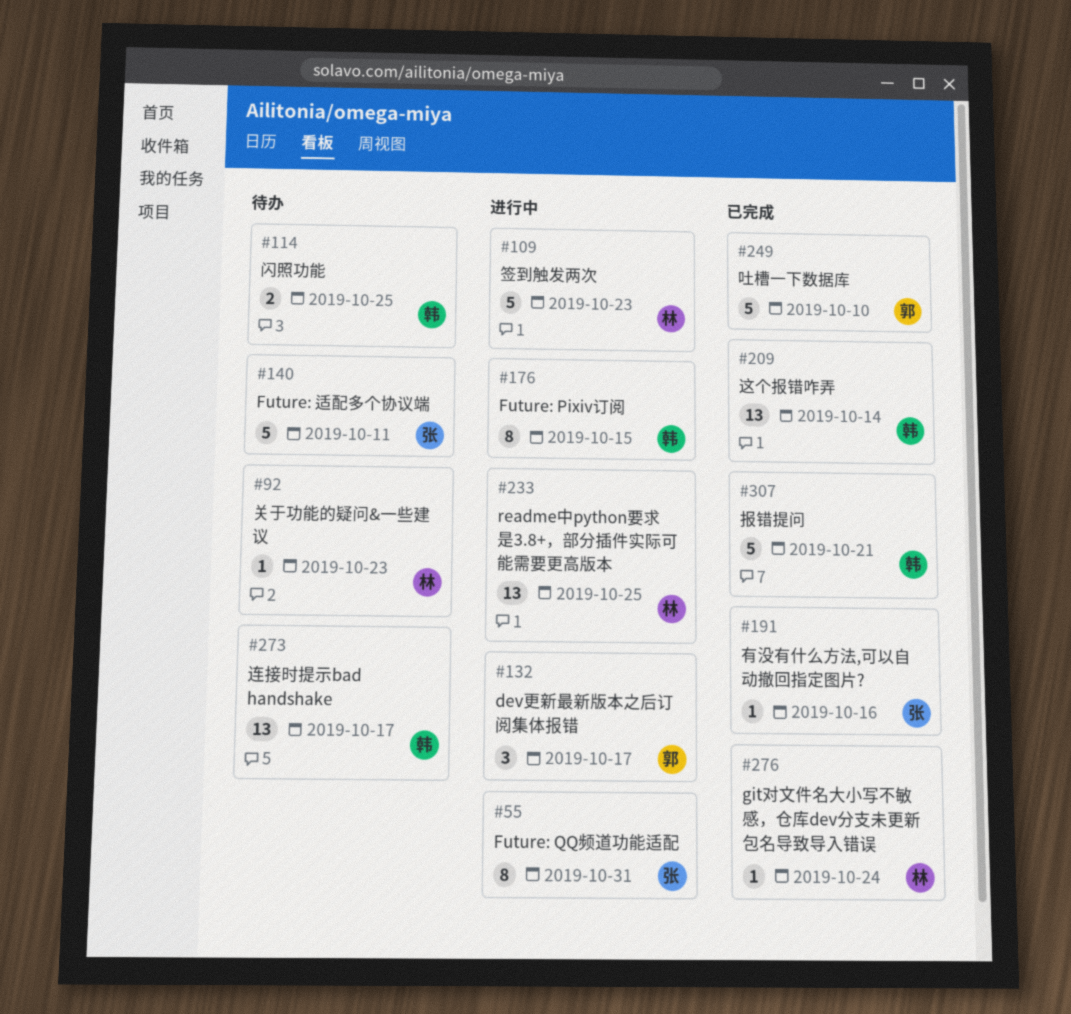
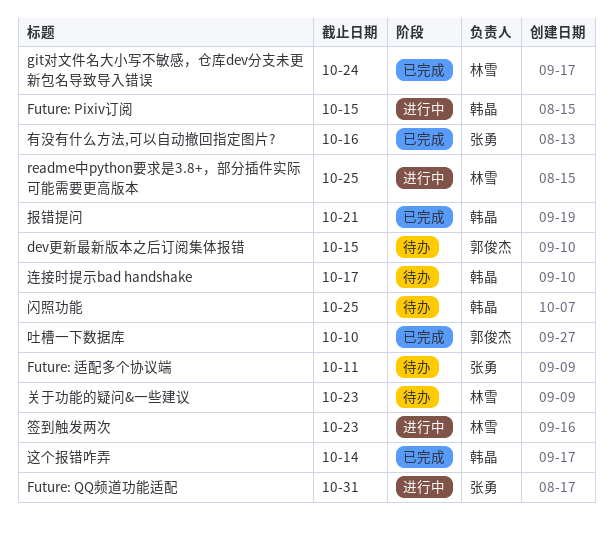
dev更新最新版本之后订阅集体报错, status: 进行中 -> 待办
dev更新最新版本之后订阅集体报错, due: Oct 17 -> Oct 15

